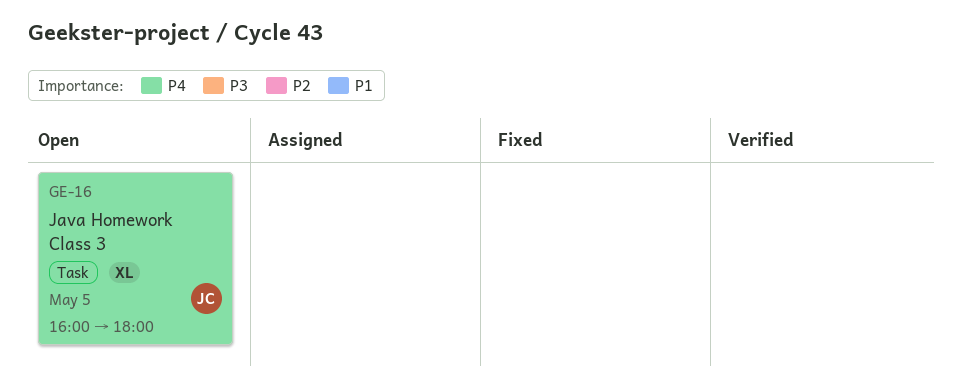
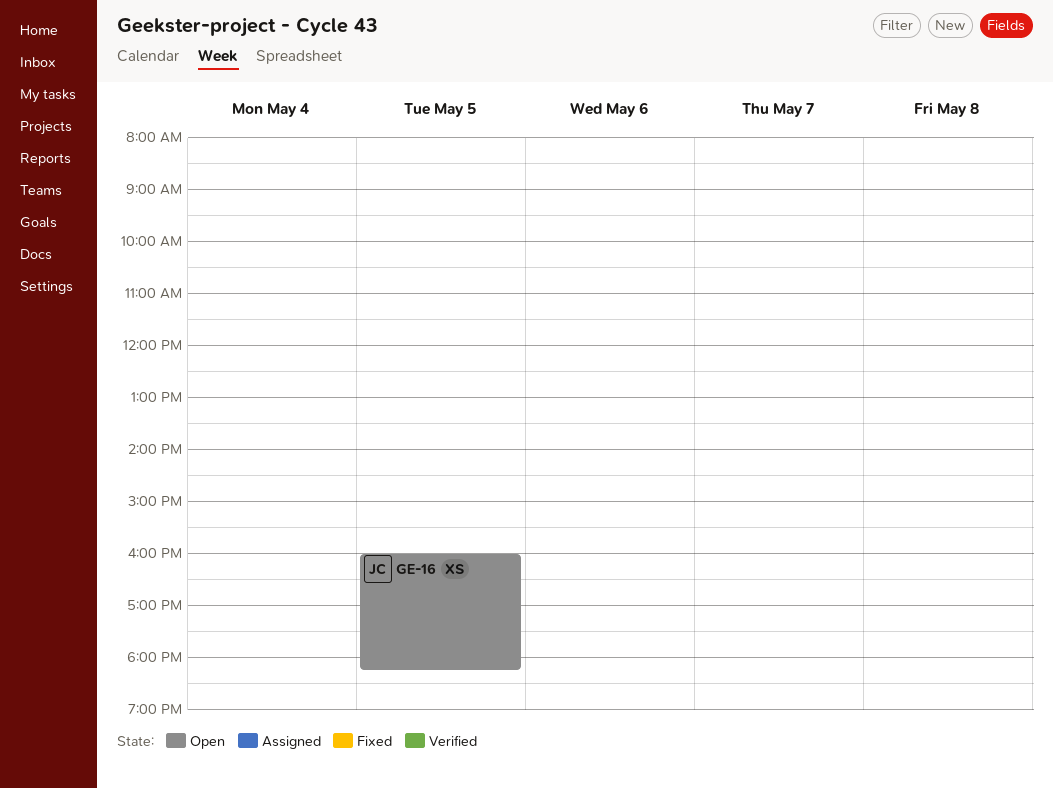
GE-16, estimate: XL -> XS
GE-16, ends: 18:00 -> 18:15

